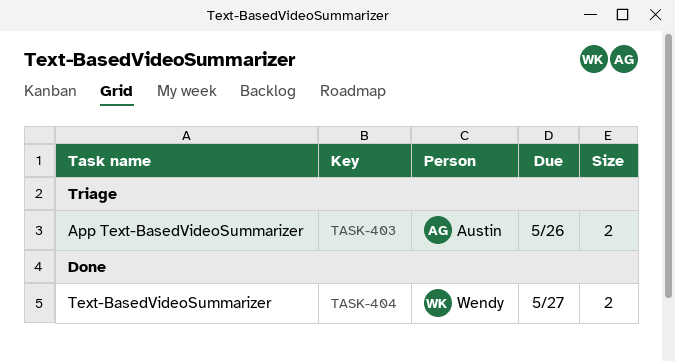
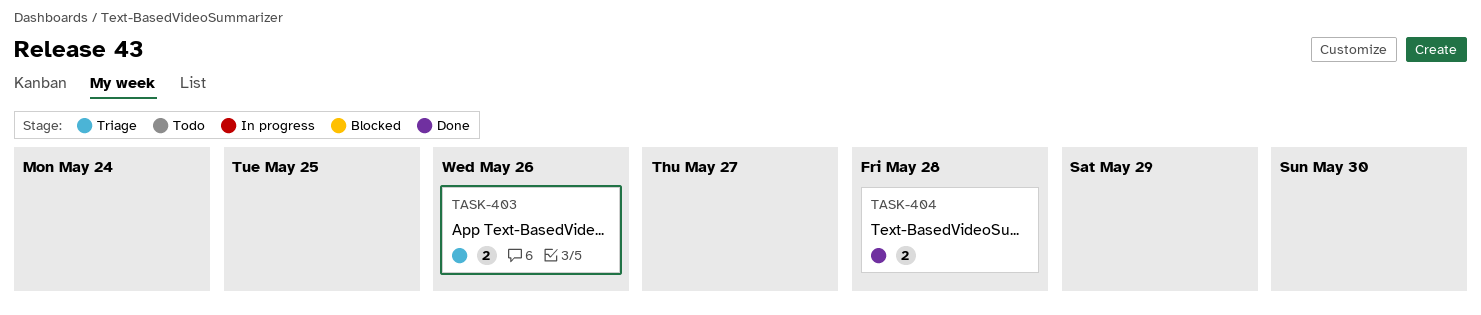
TASK-404, due: May 27 -> May 28

